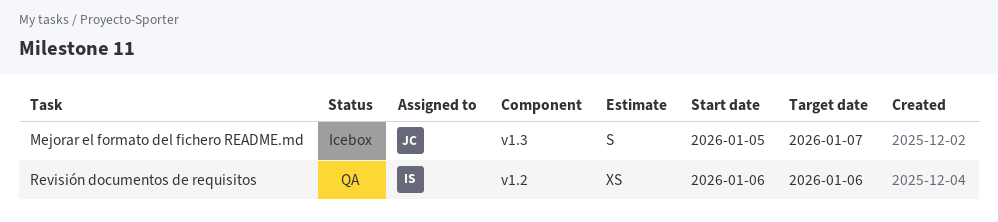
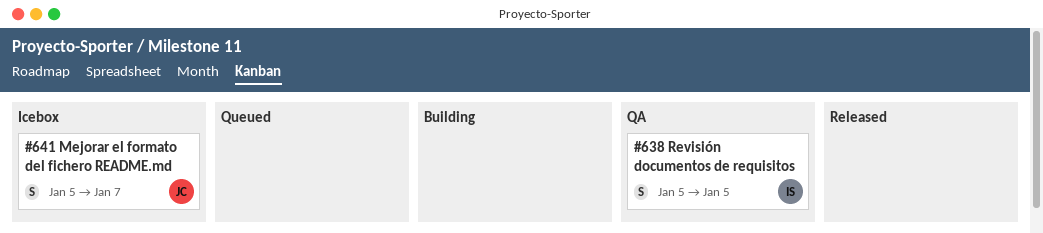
Revisión documentos de requisitos, estimate: XS -> S
Revisión documentos de requisitos, start: Jan 6 -> Jan 5
Revisión documentos de requisitos, due: Jan 6 -> Jan 5

